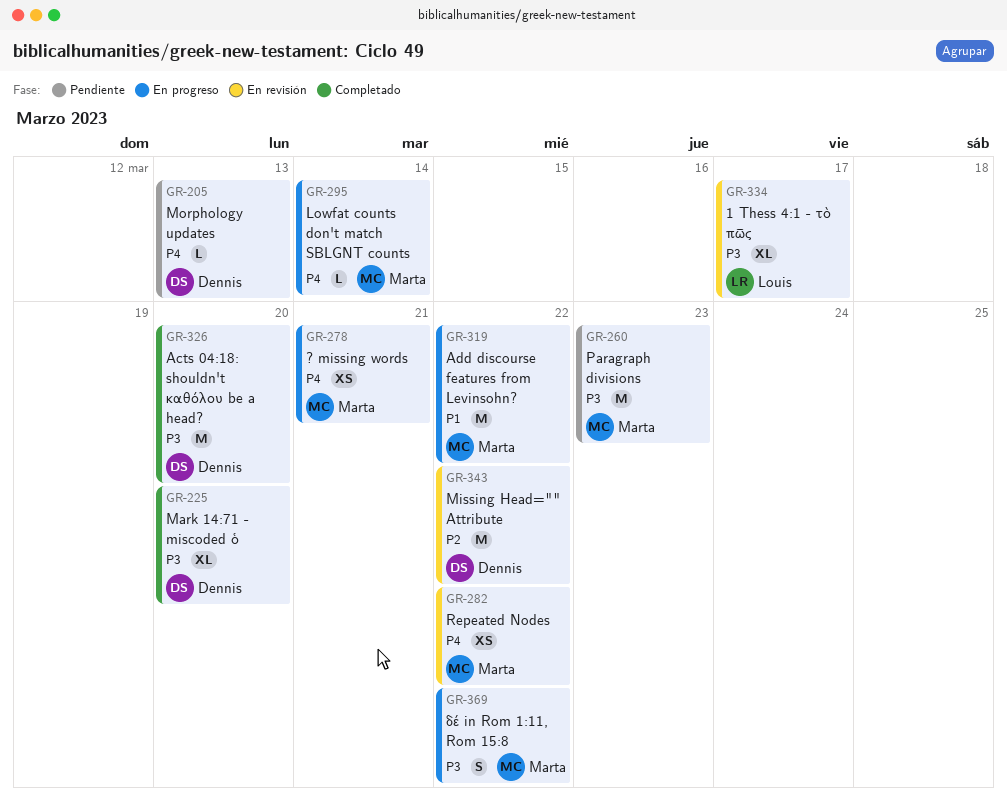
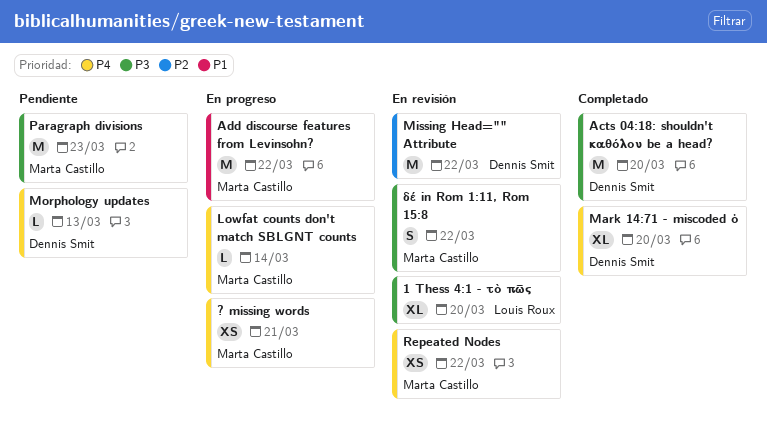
1 Thess 4:1 - τὸ πῶς, due: Mar 17 -> Mar 20
Mark 14:71 - miscoded ὁ, priority: P3 -> P4
δέ in Rom 1:11, Rom 15:8, status: En progreso -> En revisión

